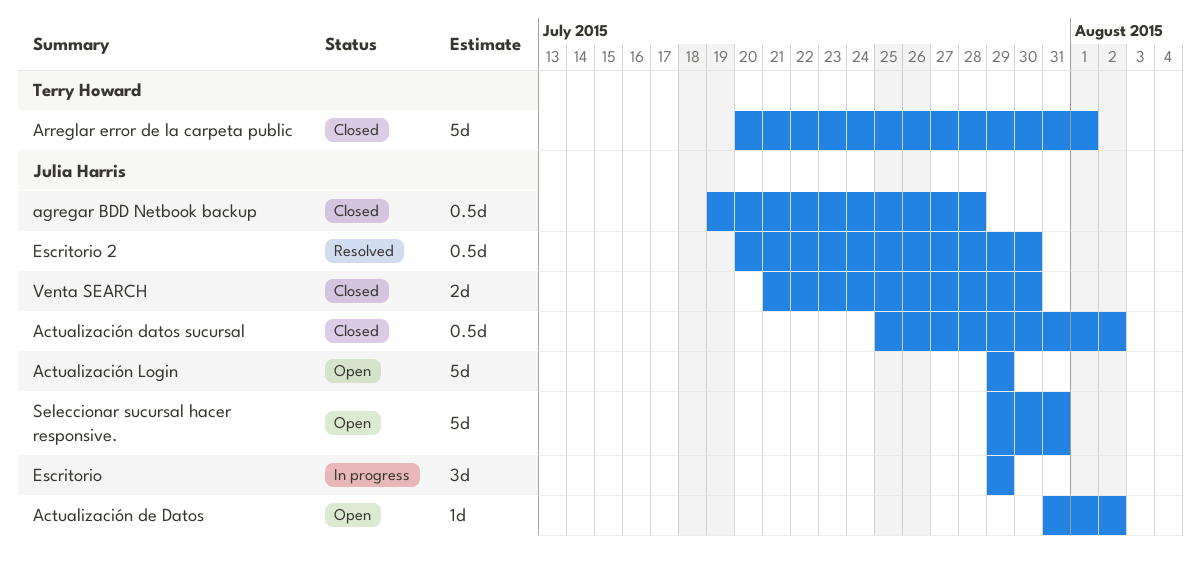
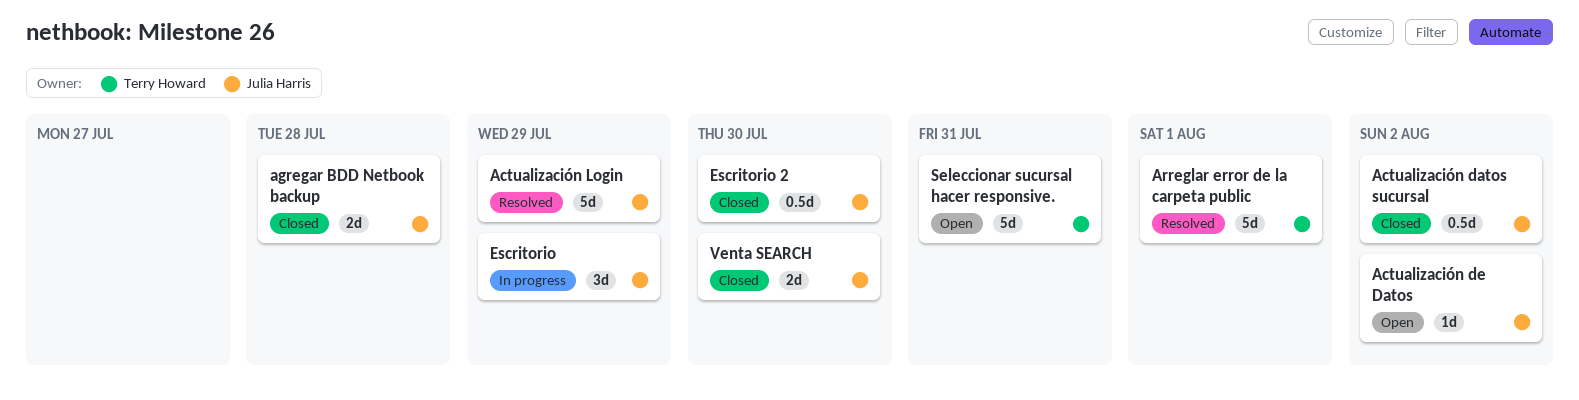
Actualización Login, status: Open -> Resolved
agregar BDD Netbook backup, estimate: 0.5d -> 2d
Arreglar error de la carpeta public, status: Closed -> Resolved
Escritorio 2, status: Resolved -> Closed
Seleccionar sucursal hacer responsive., owner: Julia Harris -> Terry Howard

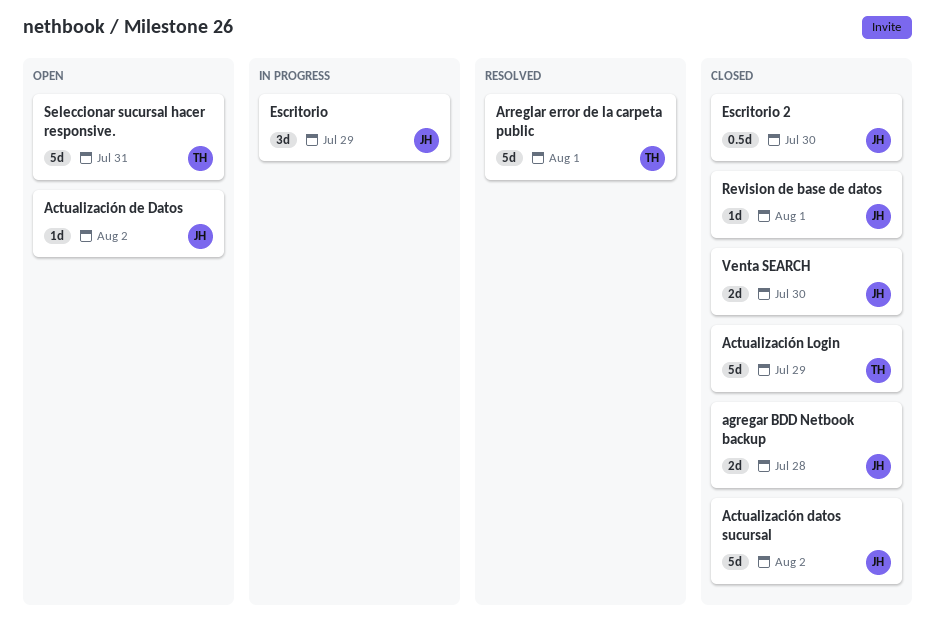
Actualización datos sucursal, estimate: 0.5d -> 5d
Actualización Login, status: Resolved -> Closed
Actualización Login, owner: Julia Harris -> Terry Howard
Revision de base de datos: none -> present

